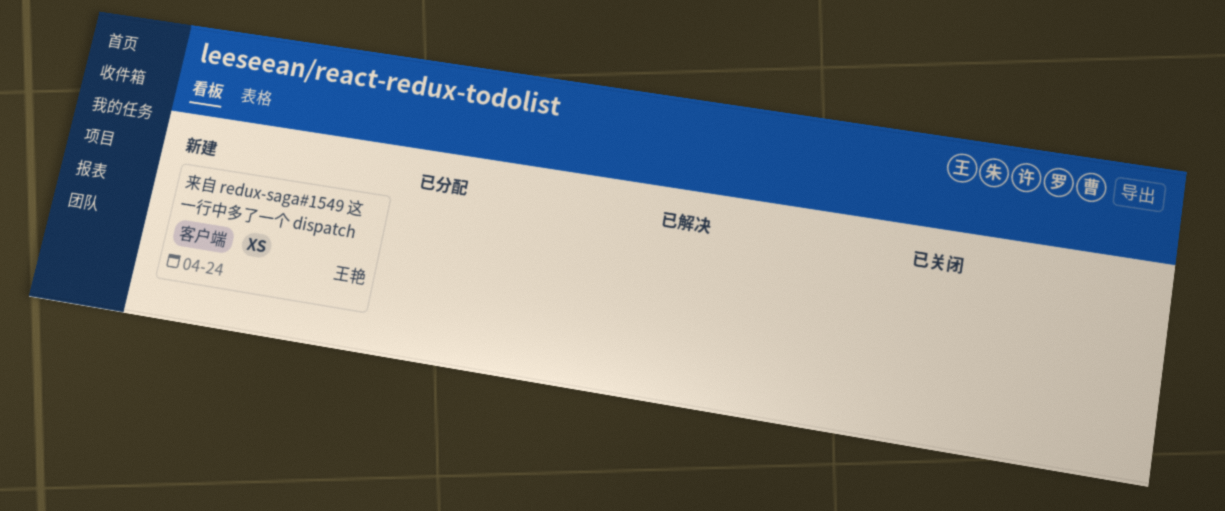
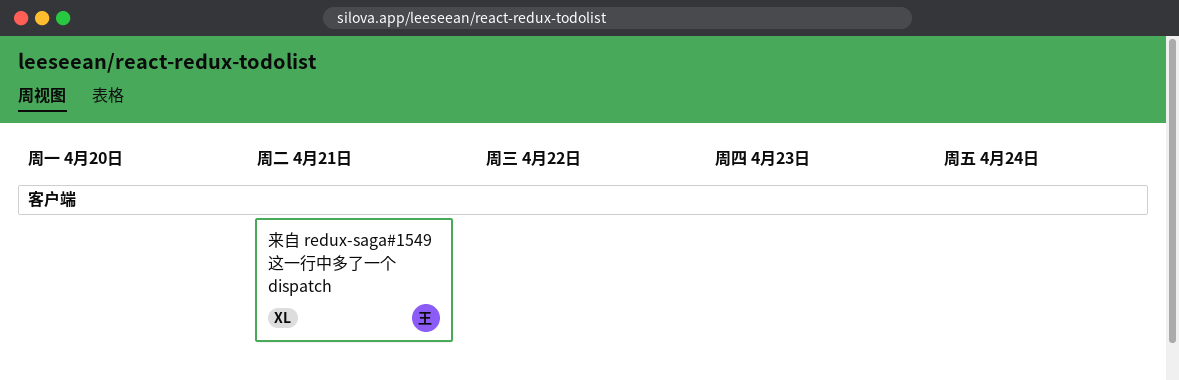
来自 redux-saga#1549 这一行中多了一个 dispatch, estimate: XS -> XL
来自 redux-saga#1549 这一行中多了一个 dispatch, due: Apr 24 -> Apr 21

